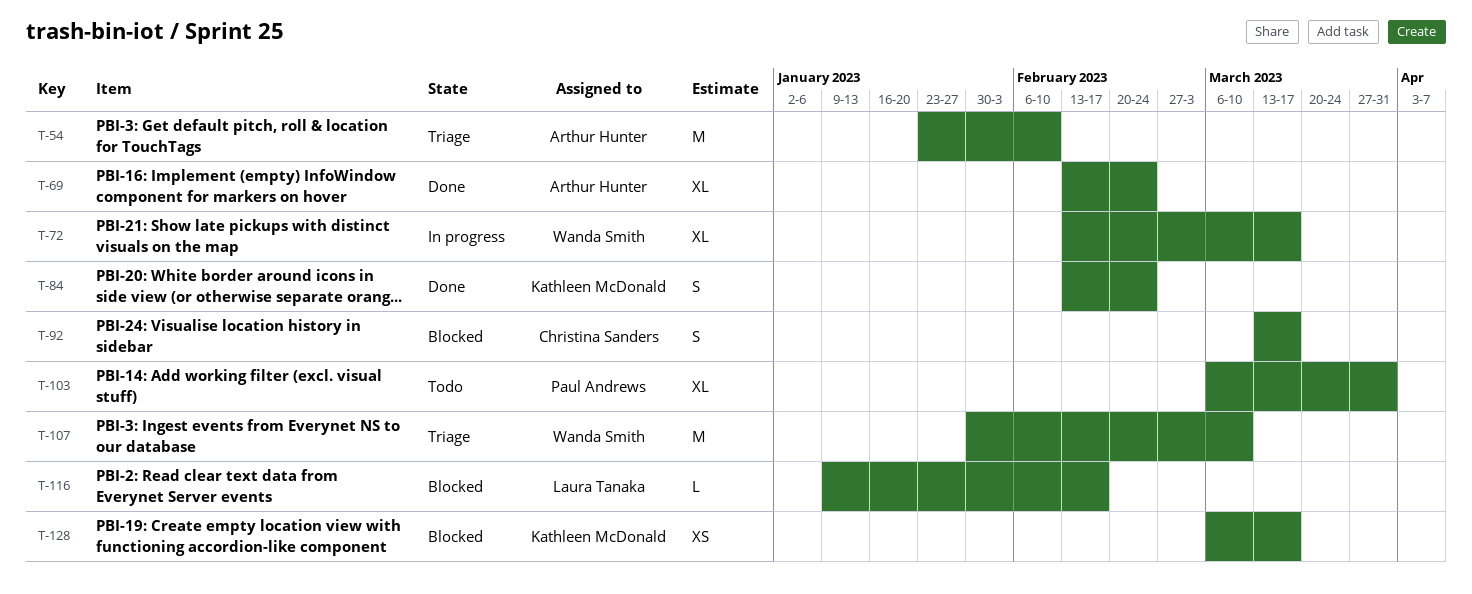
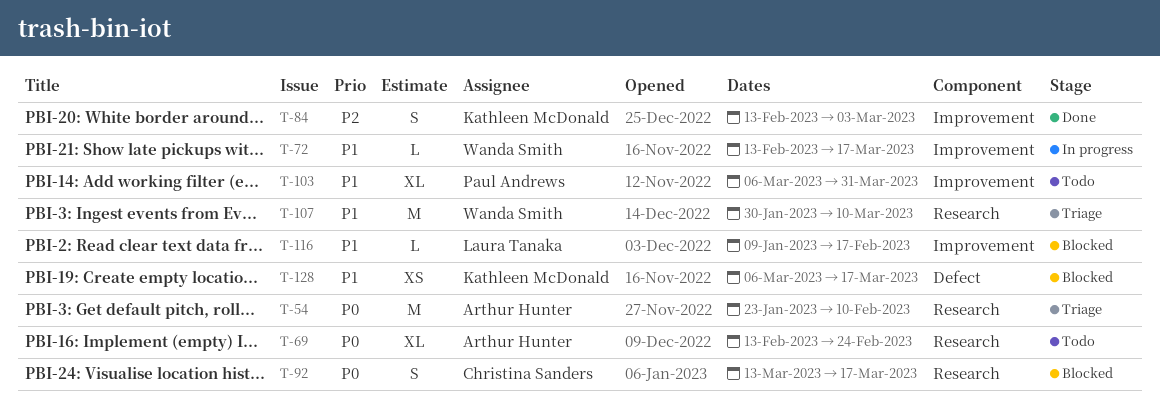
T-69, status: Done -> Todo
T-72, estimate: XL -> L
T-84, due: Feb 24 -> Mar 3

